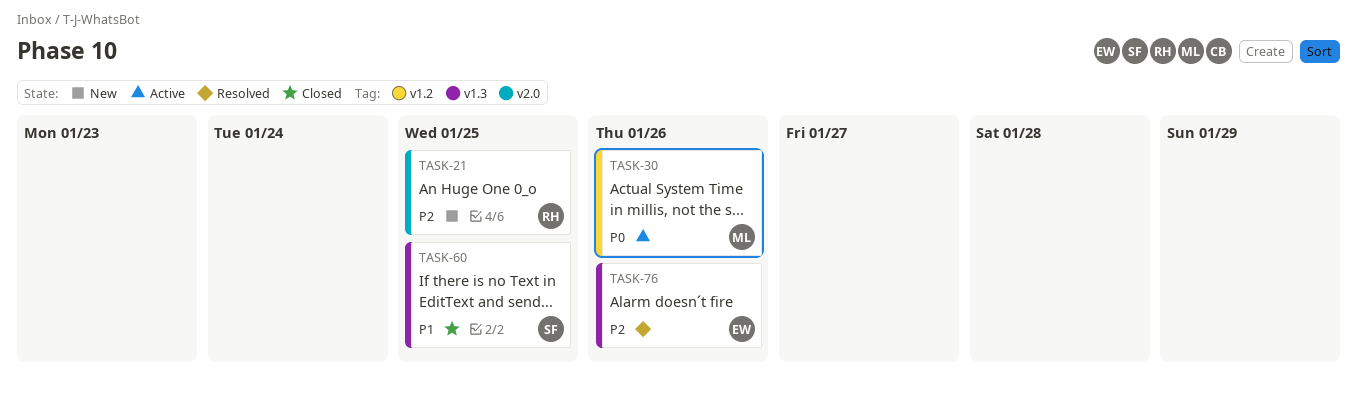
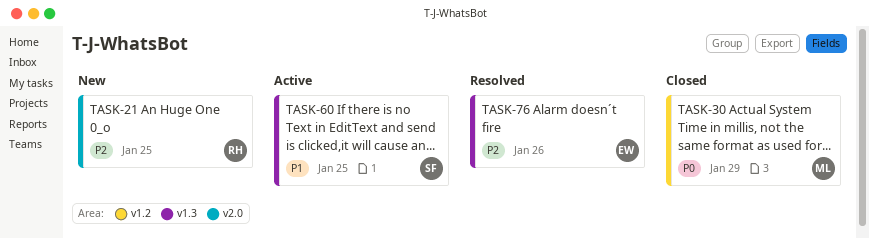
TASK-30, status: Active -> Closed
TASK-30, due: Jan 26 -> Jan 29
TASK-60, status: Closed -> Active

